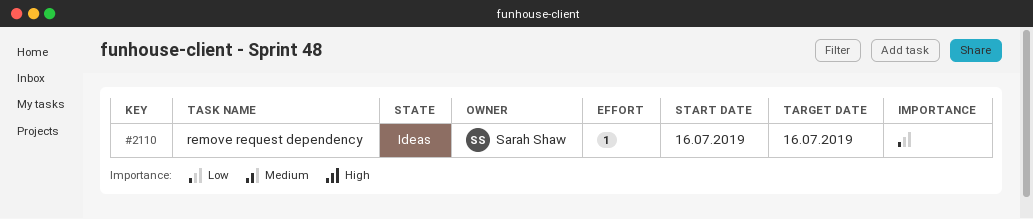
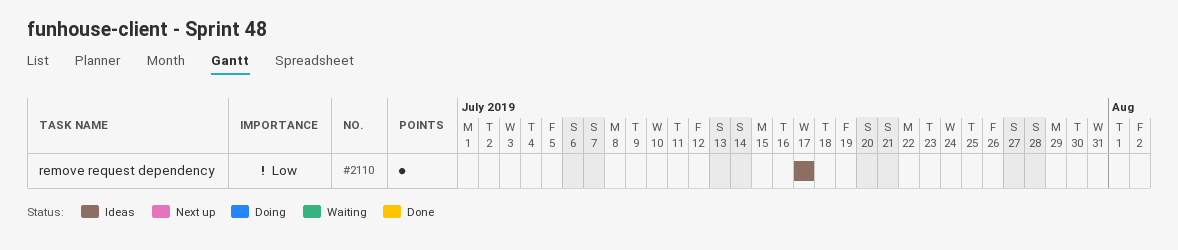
#2110, start: Jul 16 -> Jul 17
#2110, due: Jul 16 -> Jul 17

